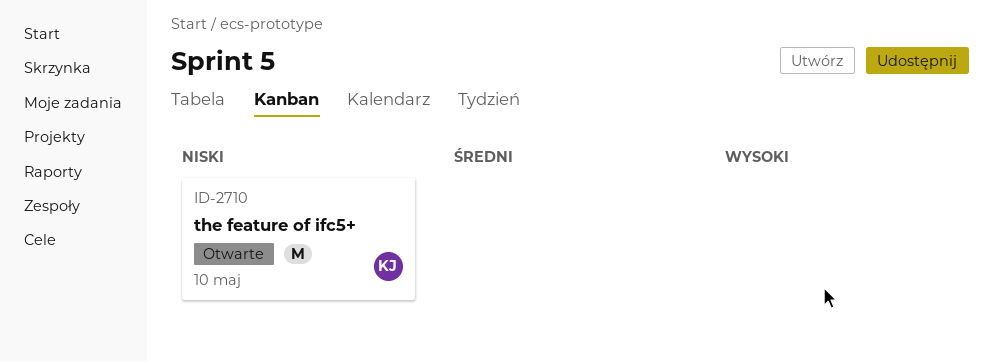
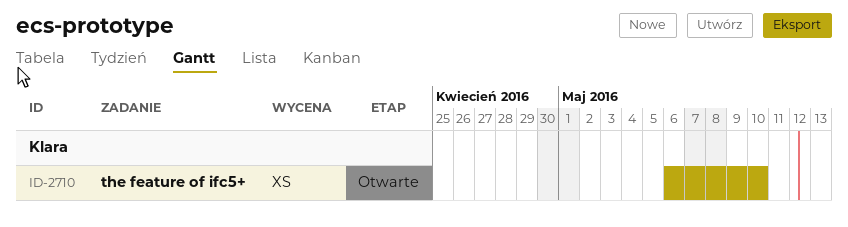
ID-2710, estimate: M -> XS

